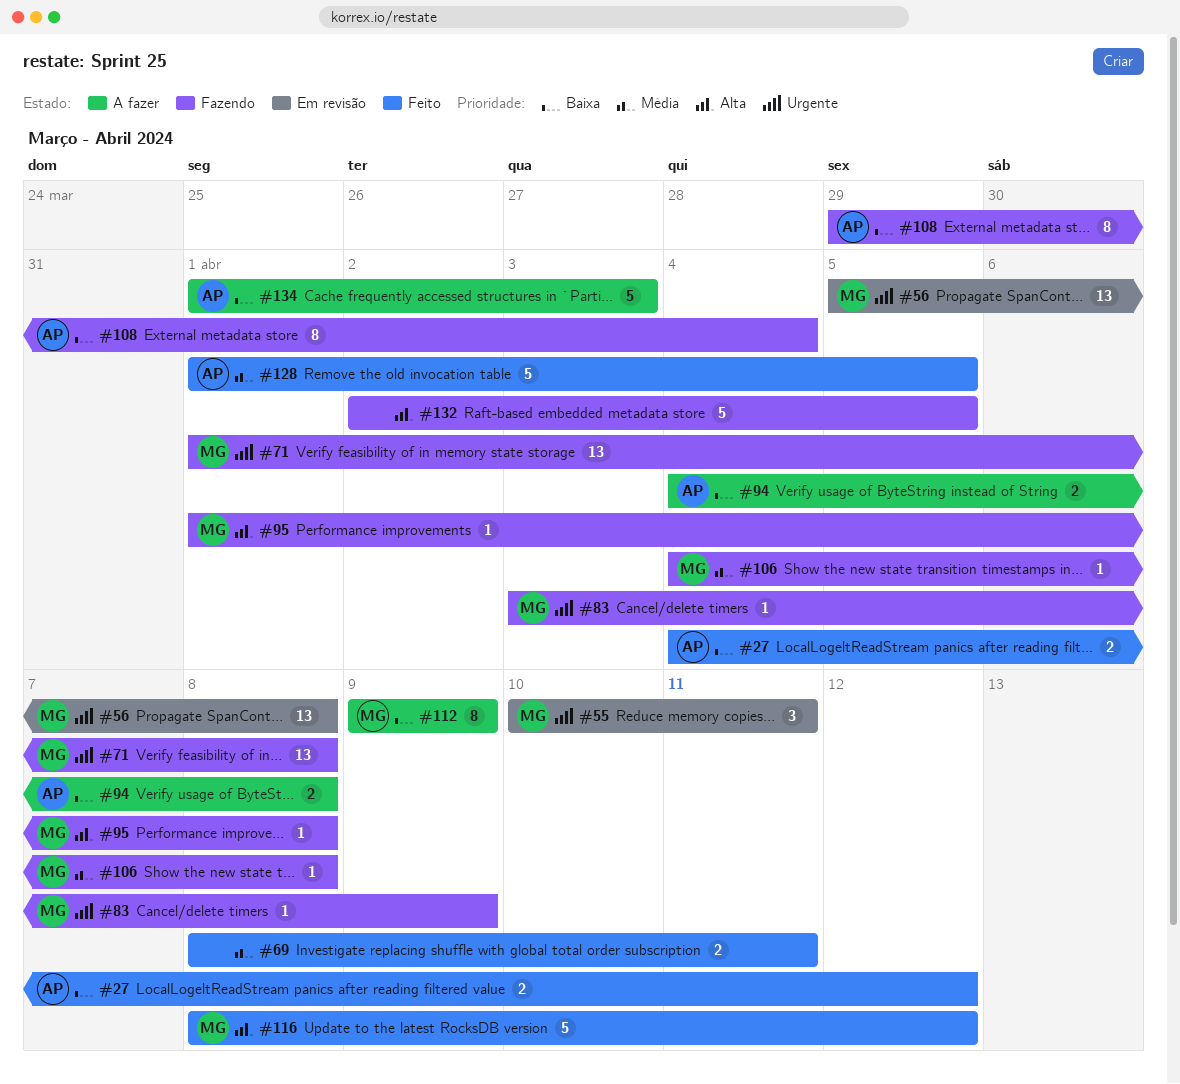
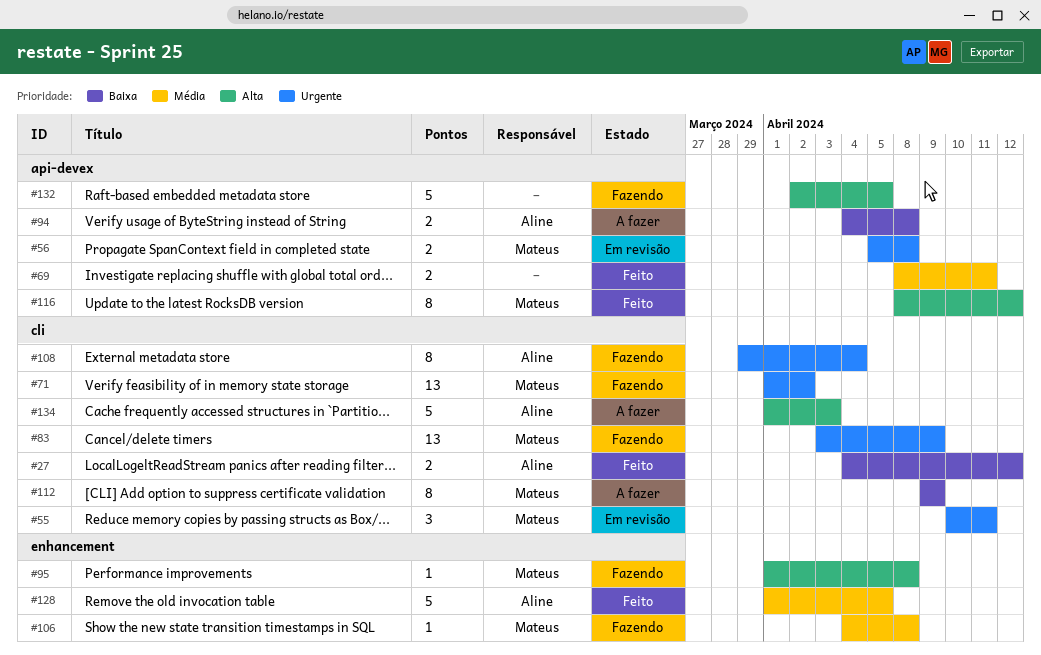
#56, estimate: 13 -> 2
#71, due: Apr 8 -> Apr 2
#83, estimate: 1 -> 13
#108, priority: Baixa -> Urgente
#116, estimate: 5 -> 8
#134, priority: Baixa -> Alta

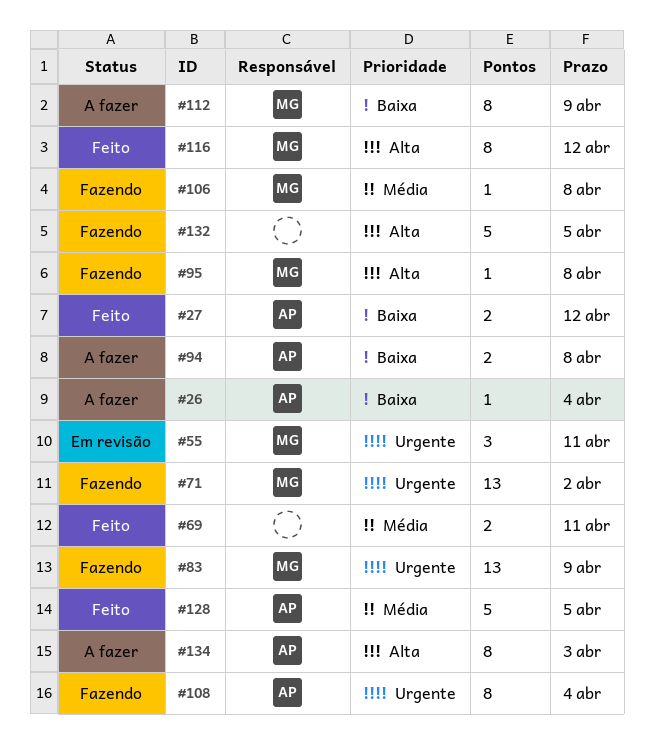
#26: none -> present
#56: present -> none
#134, estimate: 5 -> 8

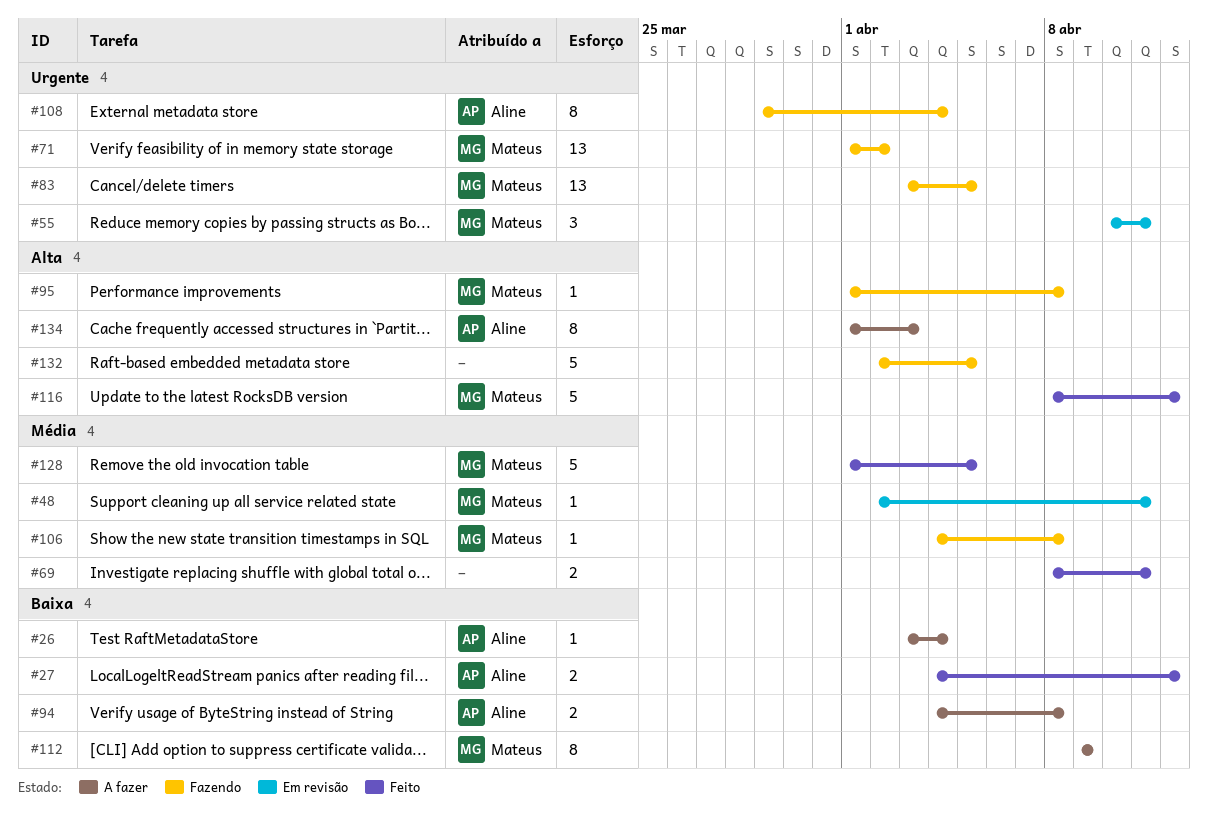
#48: none -> present
#83, due: Apr 9 -> Apr 5
#116, estimate: 8 -> 5
#128, owner: Aline -> Mateus

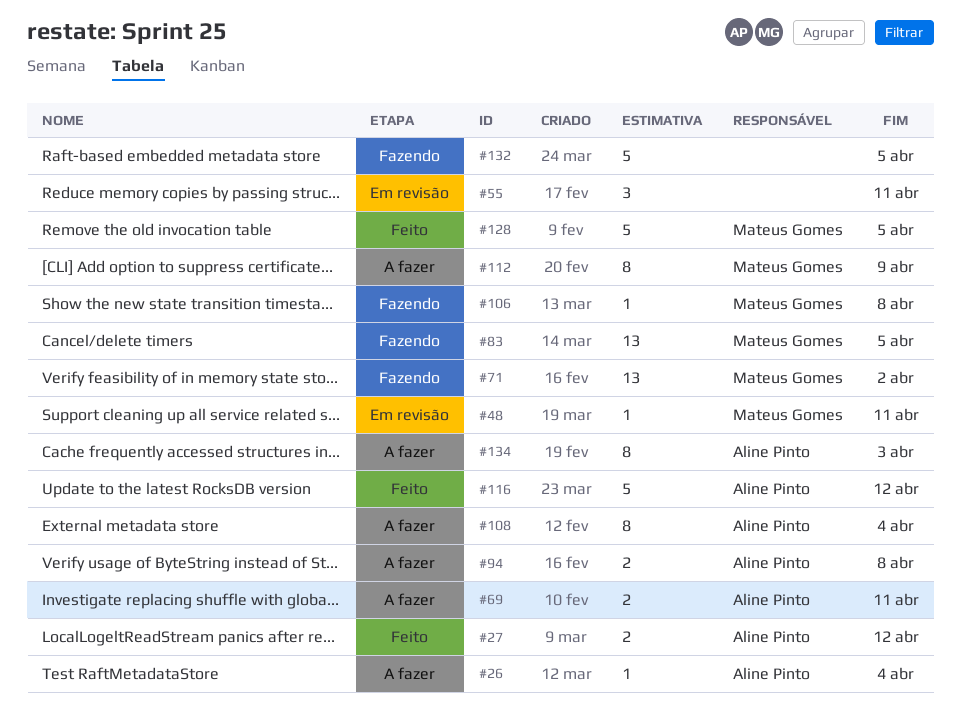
#55, owner: Mateus Gomes -> none
#69, status: Feito -> A fazer
#69, owner: none -> Aline Pinto
#95: present -> none
#108, status: Fazendo -> A fazer
#116, owner: Mateus Gomes -> Aline Pinto

